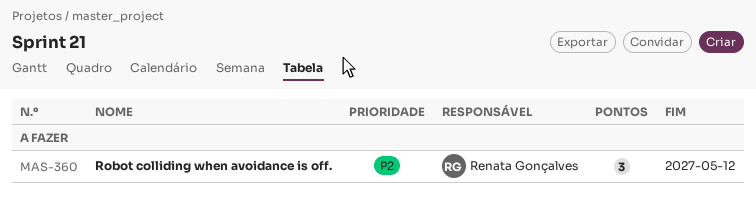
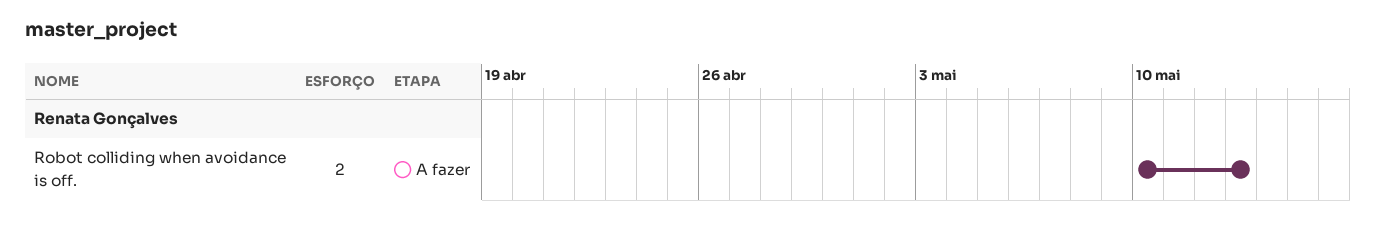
Robot colliding when avoidance is off., estimate: 3 -> 2
Robot colliding when avoidance is off., due: May 12 -> May 13

